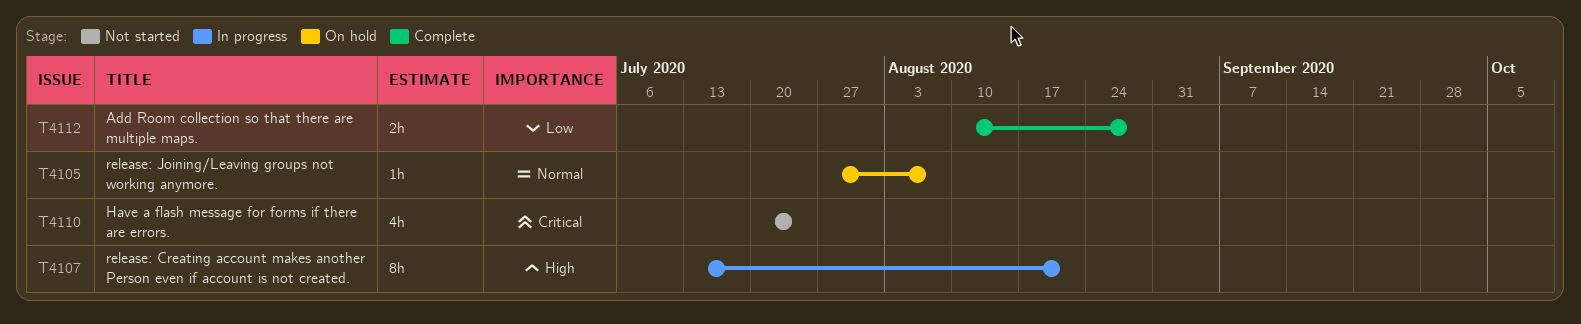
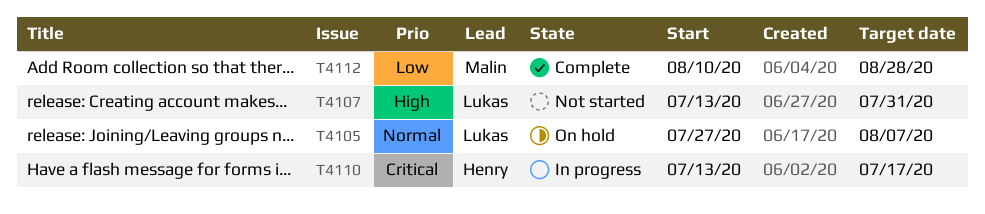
T4107, status: In progress -> Not started
T4107, due: Aug 21 -> Jul 31
T4110, status: Not started -> In progress
T4110, start: Jul 20 -> Jul 13
T4110, due: Jul 24 -> Jul 17

